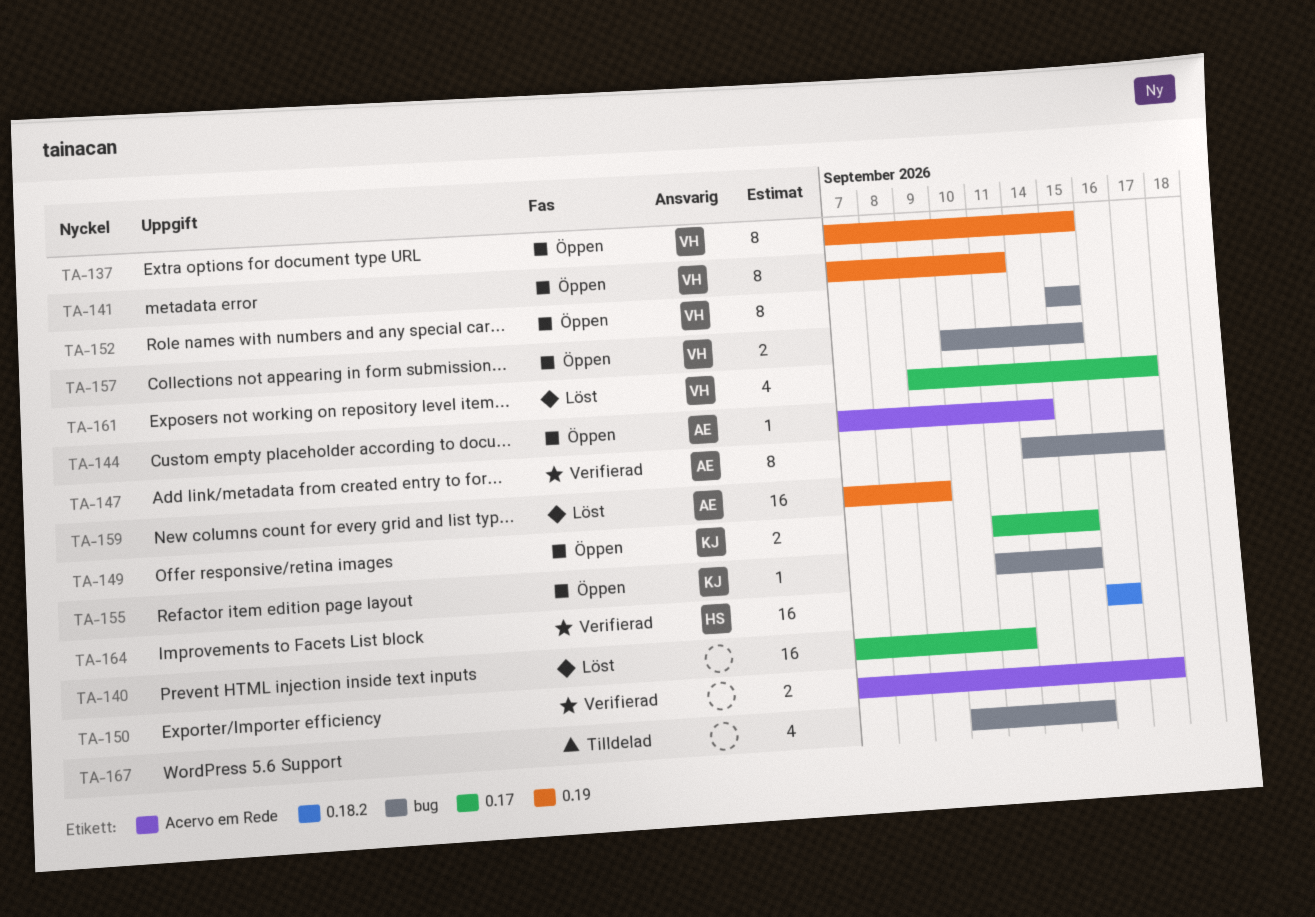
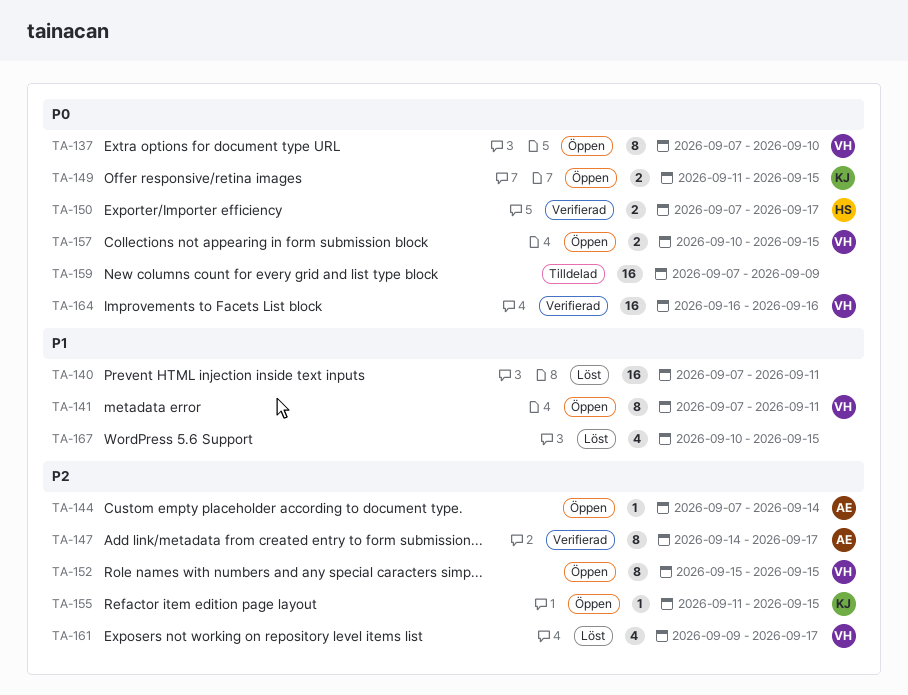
TA-137, due: Sep 15 -> Sep 10
TA-150, owner: none -> HS
TA-159, status: Löst -> Tilldelad
TA-159, owner: AE -> none
TA-164, owner: HS -> VH
TA-167, status: Tilldelad -> Löst

